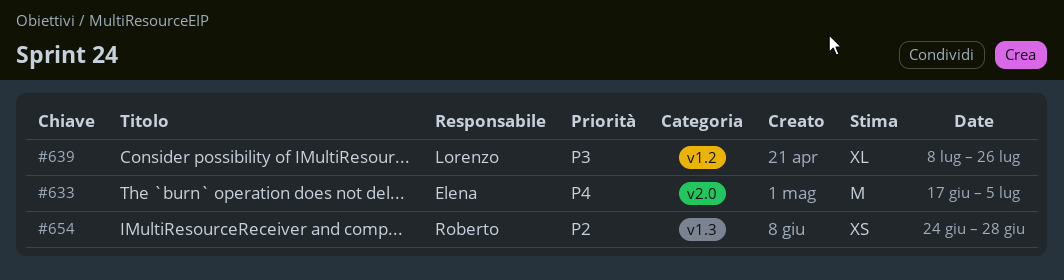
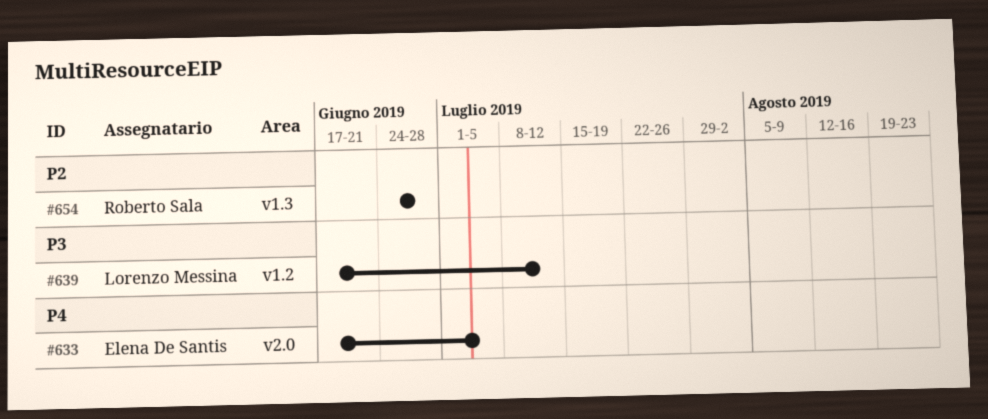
#639, start: Jul 8 -> Jun 17
#639, due: Jul 26 -> Jul 12

